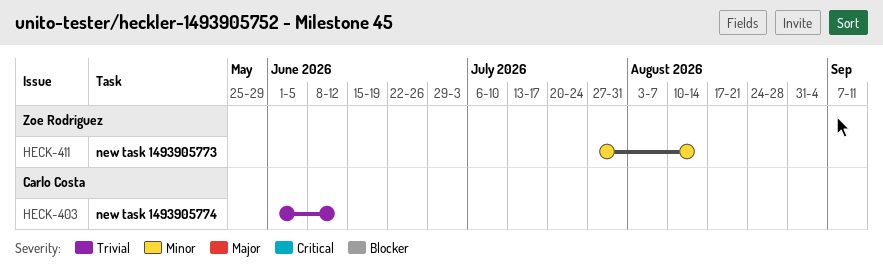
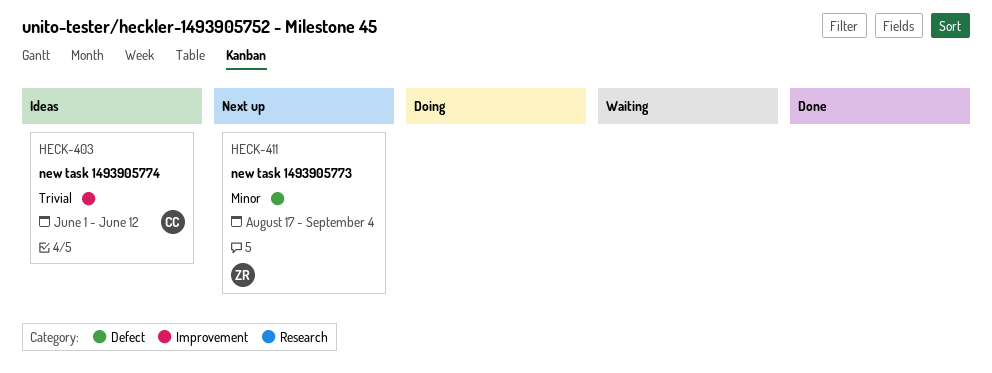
HECK-411, start: Jul 27 -> Aug 17
HECK-411, due: Aug 14 -> Sep 4

